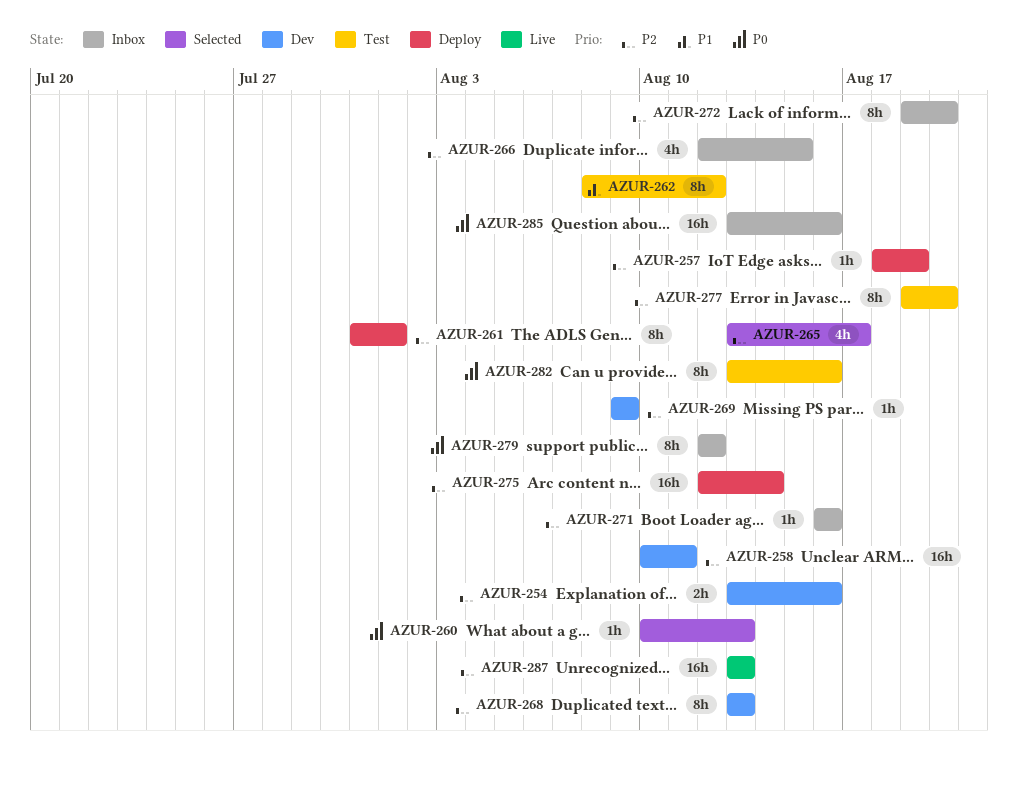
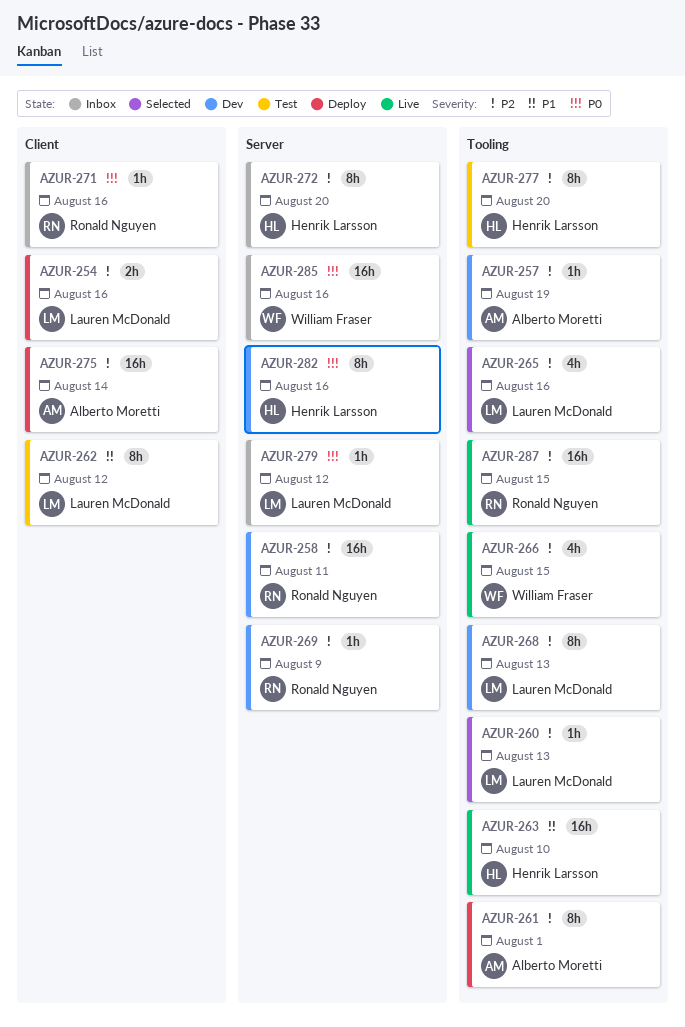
AZUR-254, status: Dev -> Deploy
AZUR-257, status: Deploy -> Dev
AZUR-260, priority: P0 -> P2
AZUR-263: none -> present
AZUR-265, due: Aug 17 -> Aug 16
AZUR-266, status: Inbox -> Live
AZUR-271, priority: P2 -> P0
AZUR-279, estimate: 8h -> 1h
AZUR-282, status: Test -> Dev
AZUR-287, due: Aug 13 -> Aug 15

